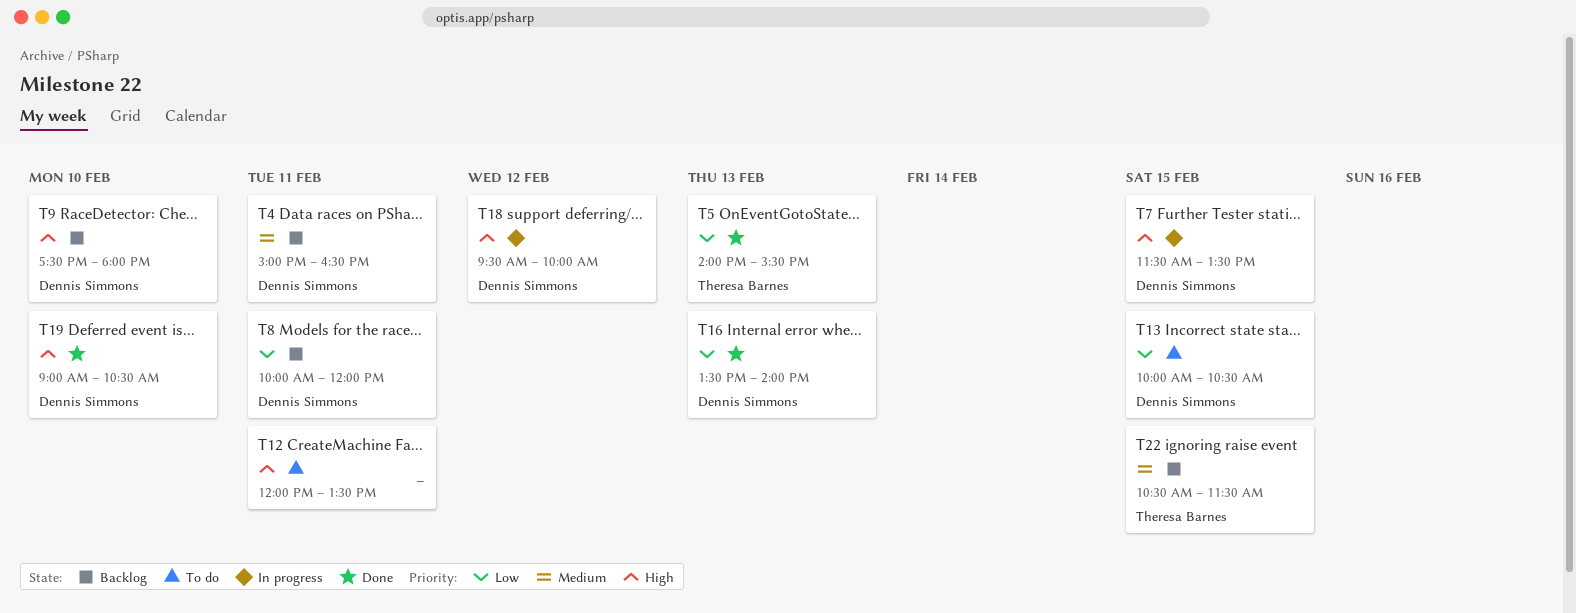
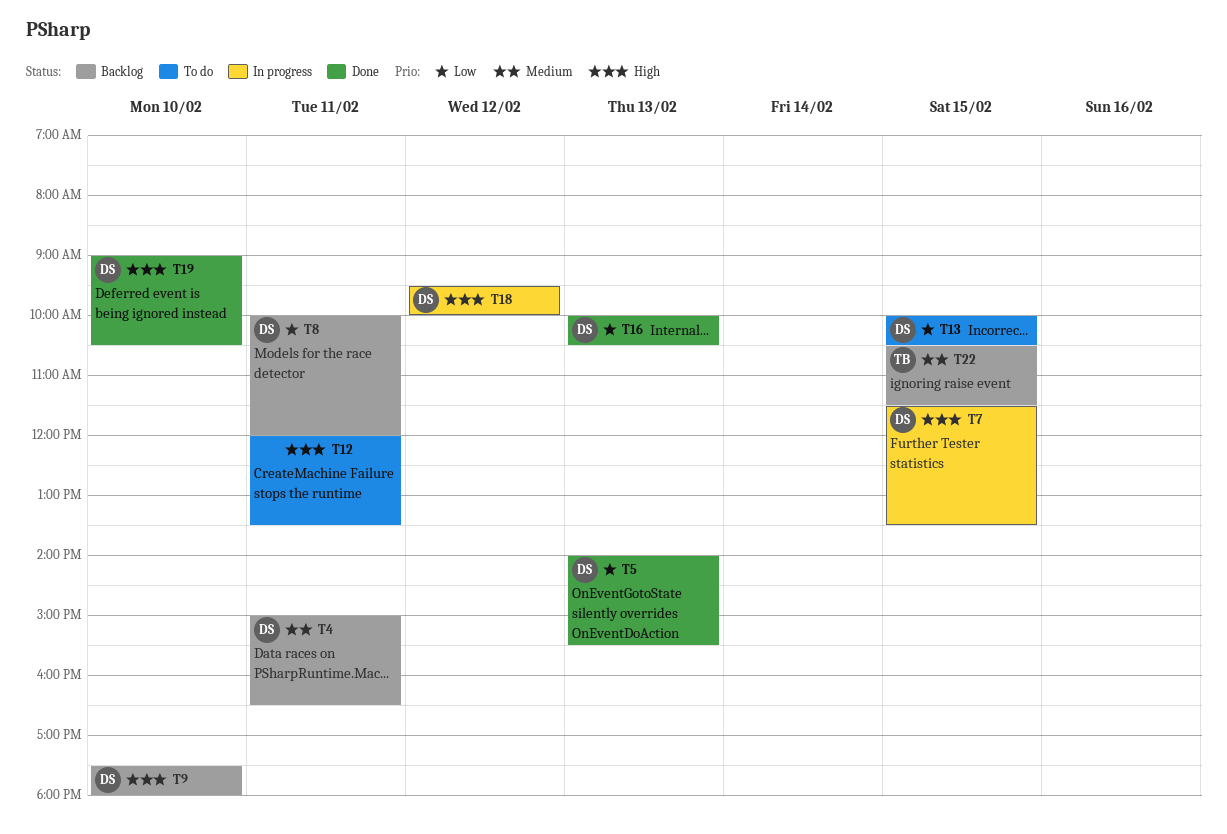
T5, owner: Theresa Barnes -> Dennis Simmons
T16, begins: 13:30 -> 10:00
T16, ends: 14:00 -> 10:30

